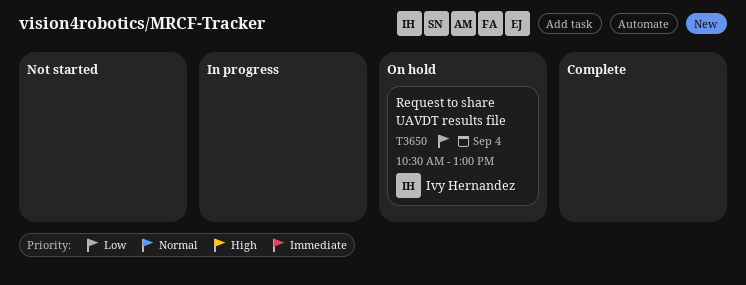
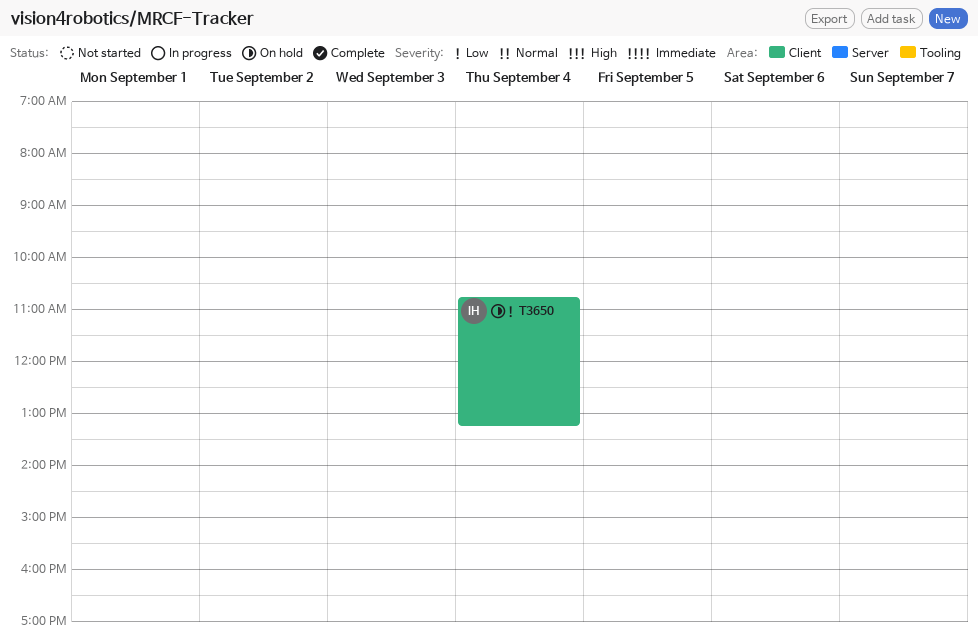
T3650, begins: 10:30 -> 10:45
T3650, ends: 13:00 -> 13:15

